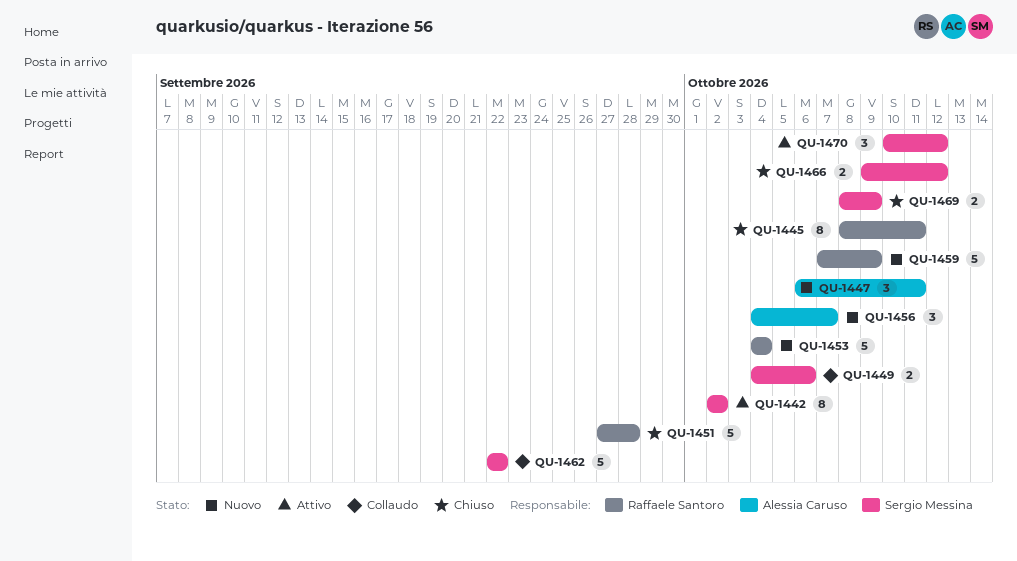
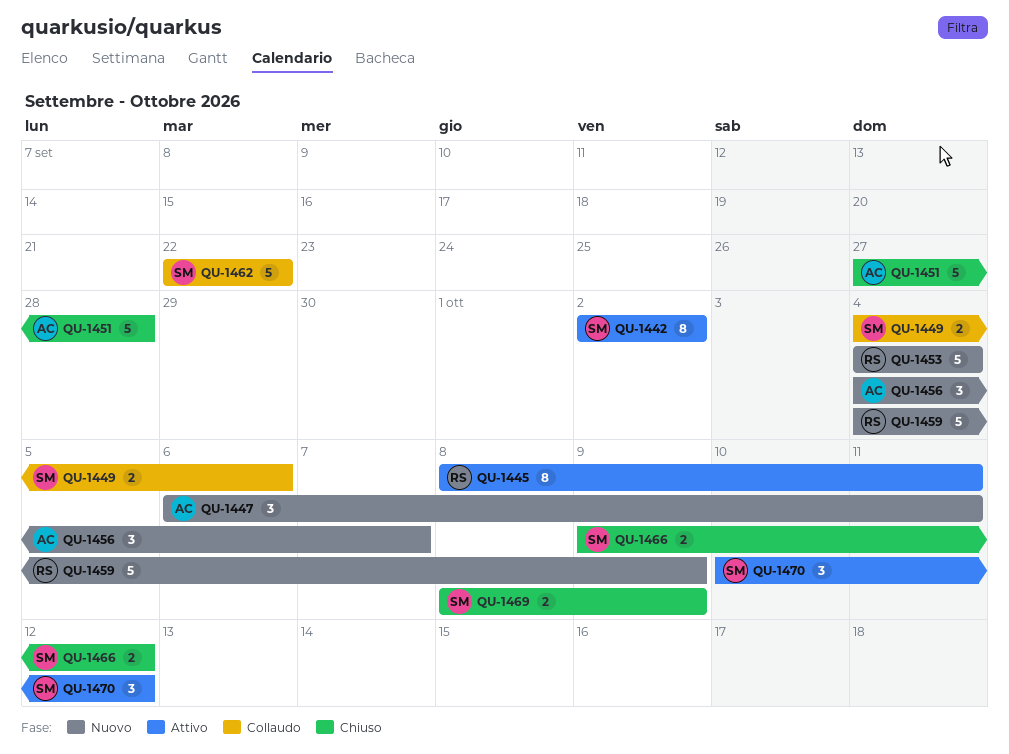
QU-1445, status: Chiuso -> Attivo
QU-1451, owner: Raffaele Santoro -> Alessia Caruso
QU-1459, start: Oct 7 -> Oct 4

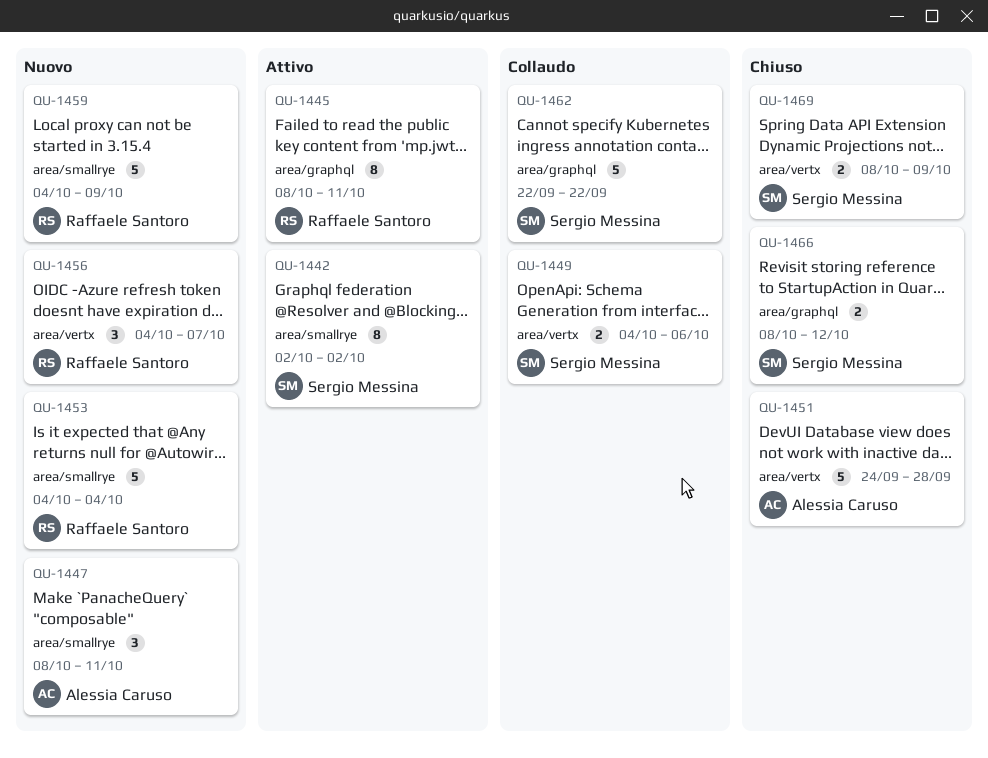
QU-1447, start: Oct 6 -> Oct 8
QU-1451, start: Sep 27 -> Sep 24
QU-1456, owner: Alessia Caruso -> Raffaele Santoro
QU-1466, start: Oct 9 -> Oct 8
QU-1470: present -> none

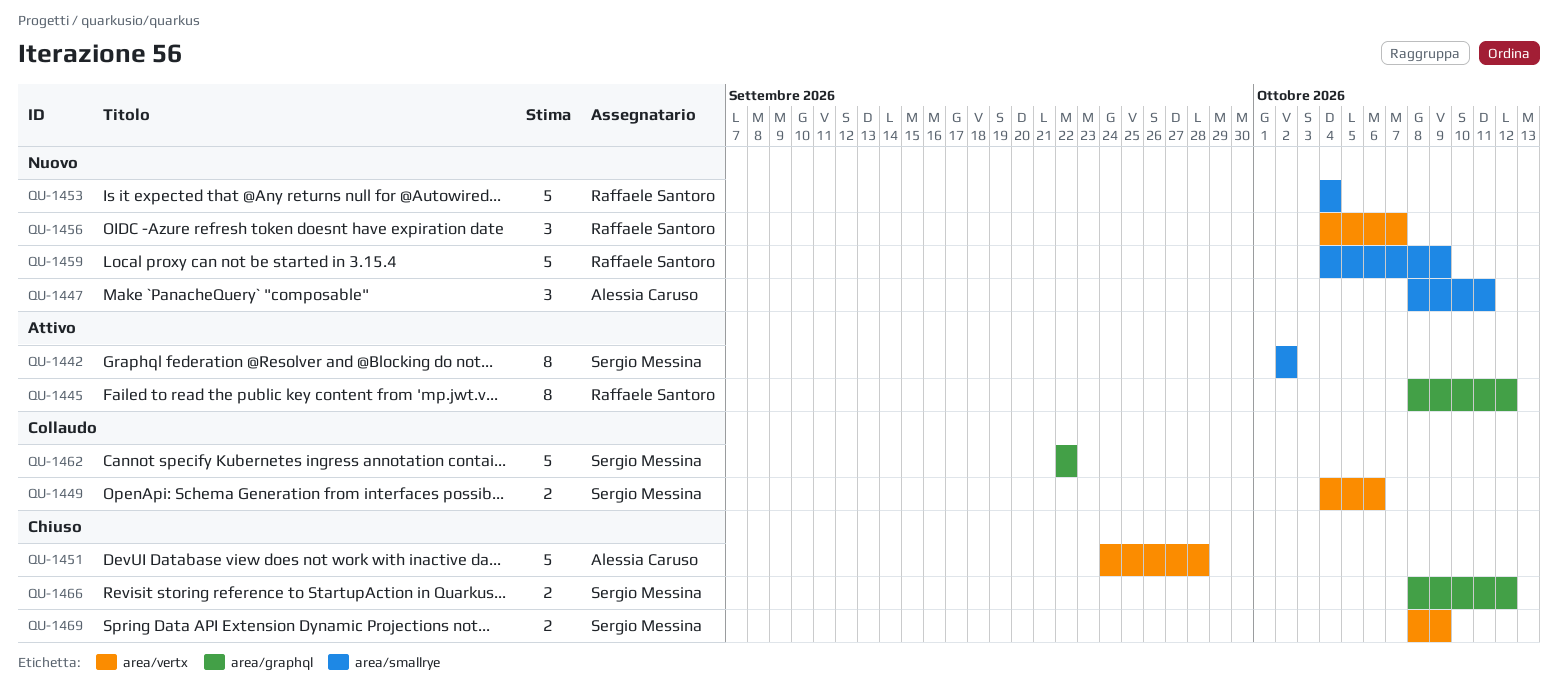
QU-1445, due: Oct 11 -> Oct 12

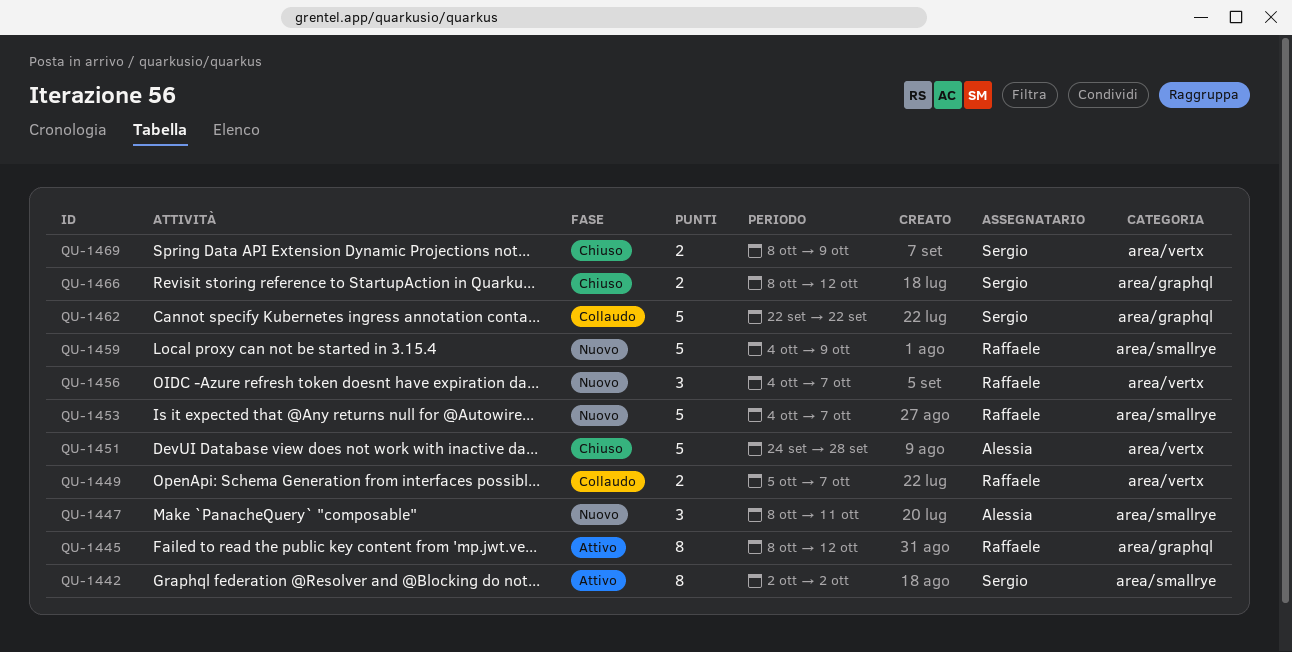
QU-1449, owner: Sergio Messina -> Raffaele Santoro
QU-1449, start: Oct 4 -> Oct 5
QU-1449, due: Oct 6 -> Oct 7
QU-1453, due: Oct 4 -> Oct 7

